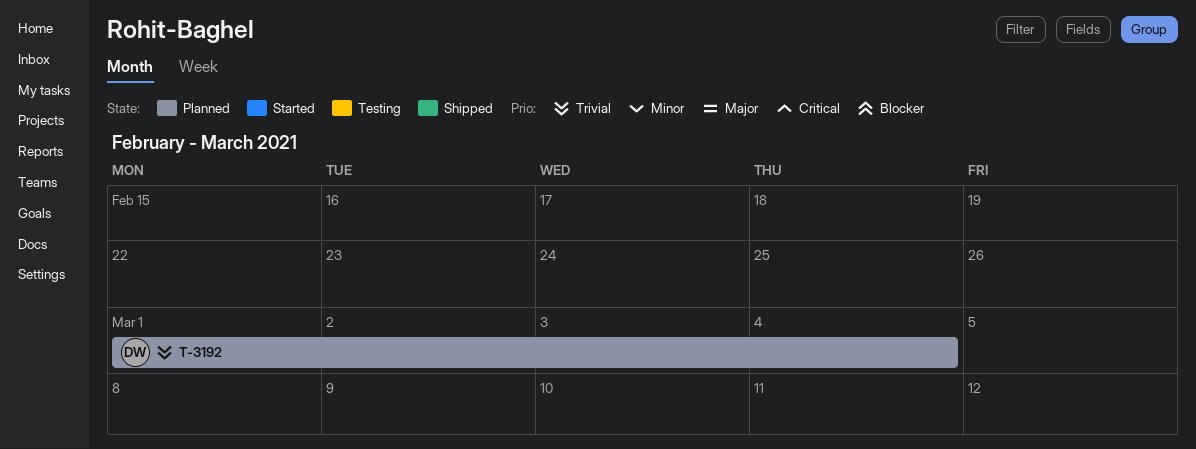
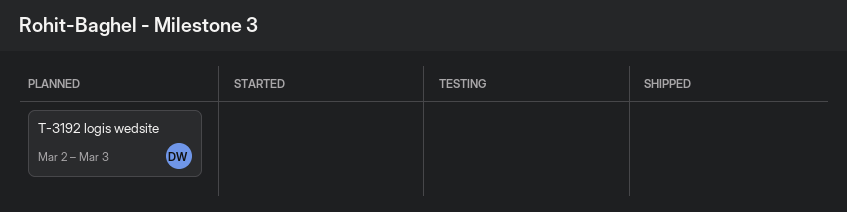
T-3192, start: Mar 1 -> Mar 2
T-3192, due: Mar 4 -> Mar 3

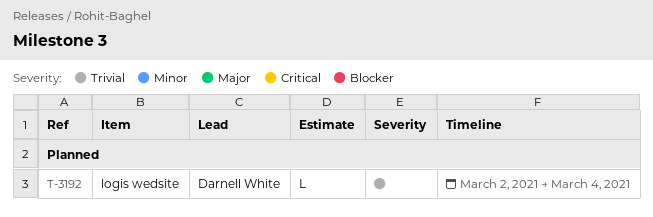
T-3192, due: Mar 3 -> Mar 4

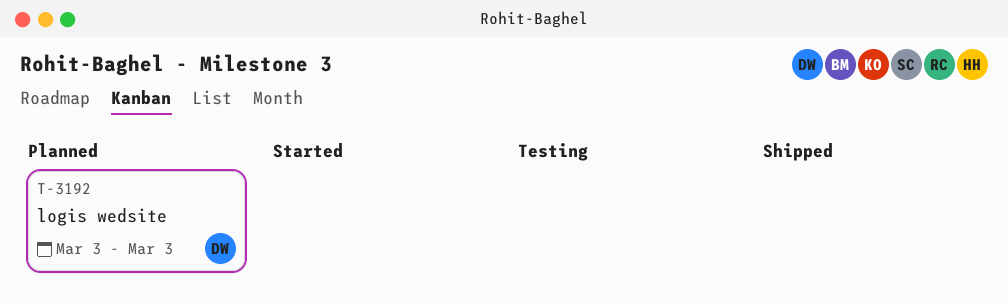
T-3192, start: Mar 2 -> Mar 3
T-3192, due: Mar 4 -> Mar 3

